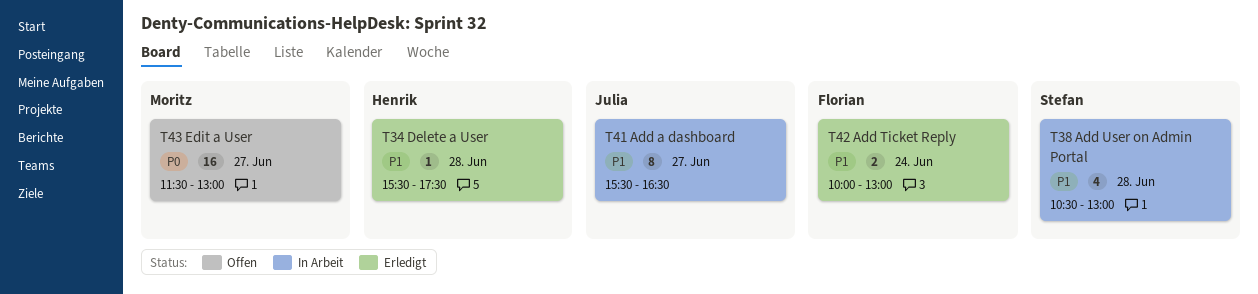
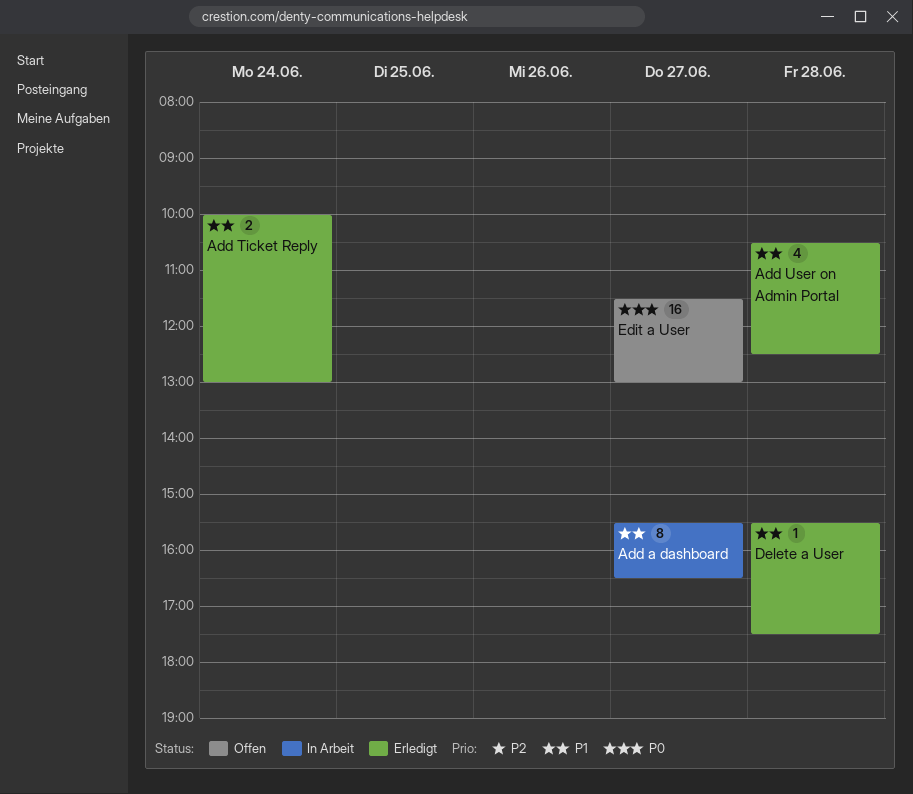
Add User on Admin Portal, status: In Arbeit -> Erledigt
Add User on Admin Portal, ends: 13:00 -> 12:30

